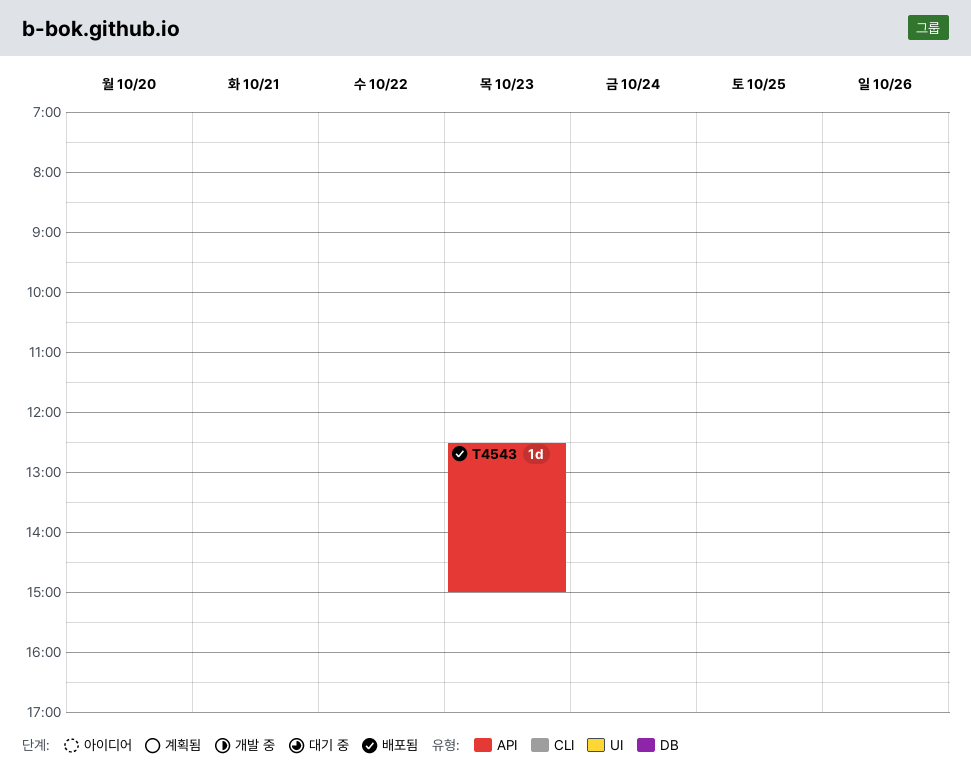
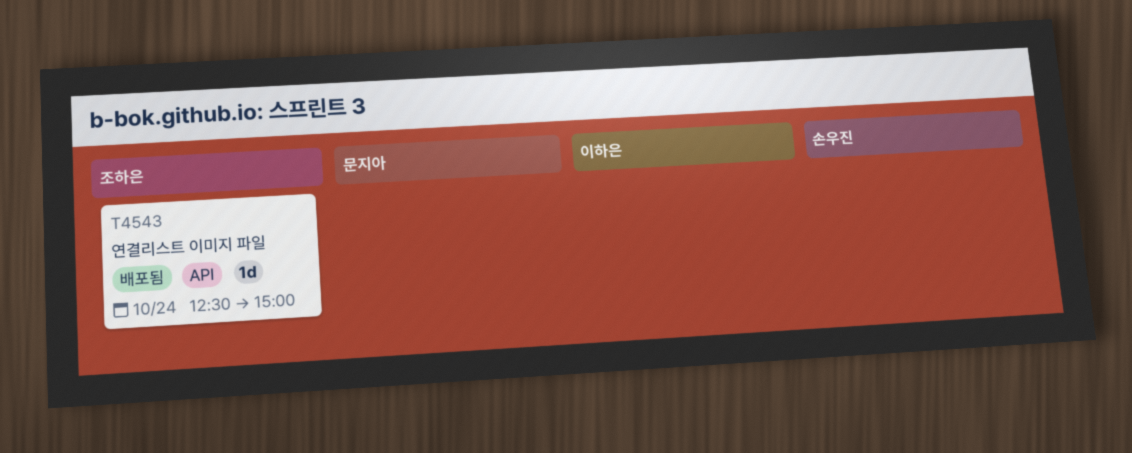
T4543, day: Oct 23 -> Oct 24

